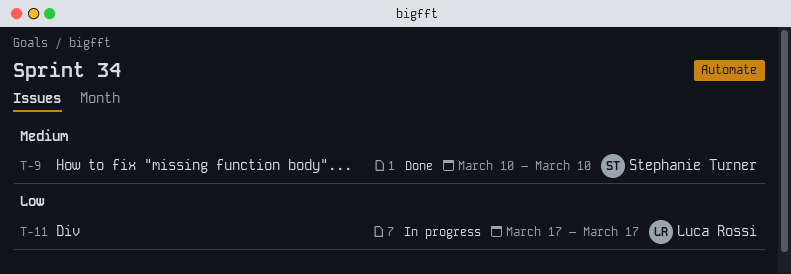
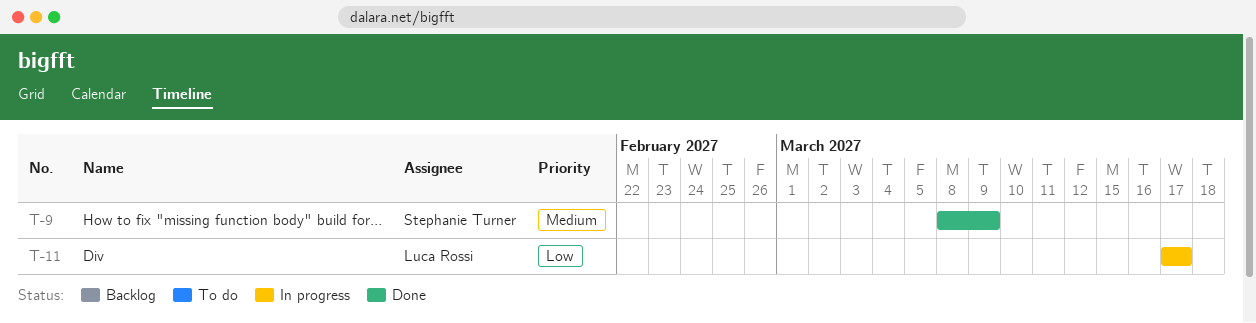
T-9, start: Mar 10 -> Mar 8
T-9, due: Mar 10 -> Mar 9

